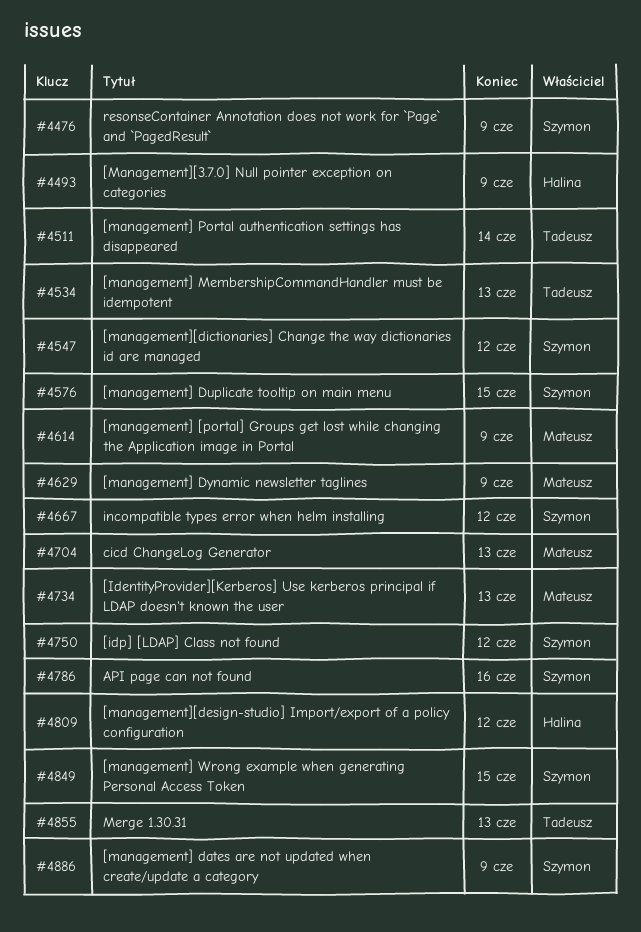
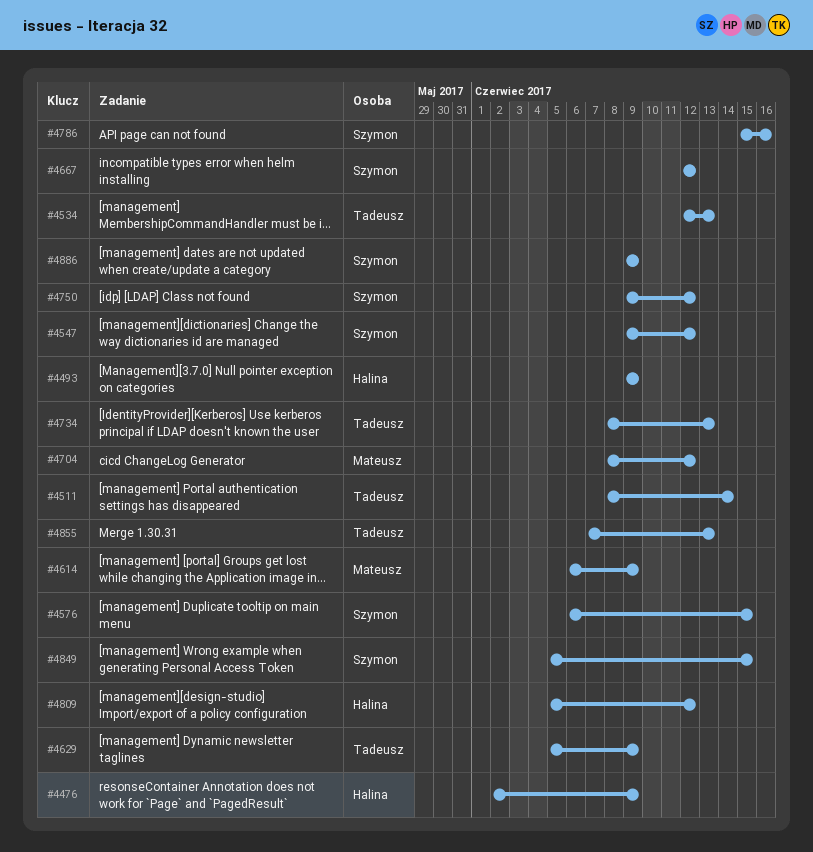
#4476, owner: Szymon -> Halina
#4629, owner: Mateusz -> Tadeusz
#4704, due: Jun 13 -> Jun 12
#4734, owner: Mateusz -> Tadeusz

